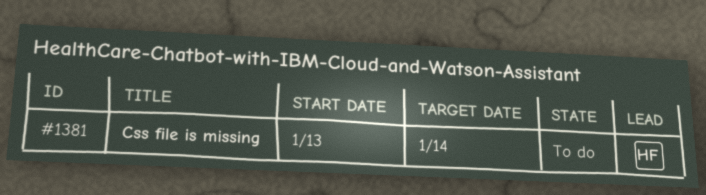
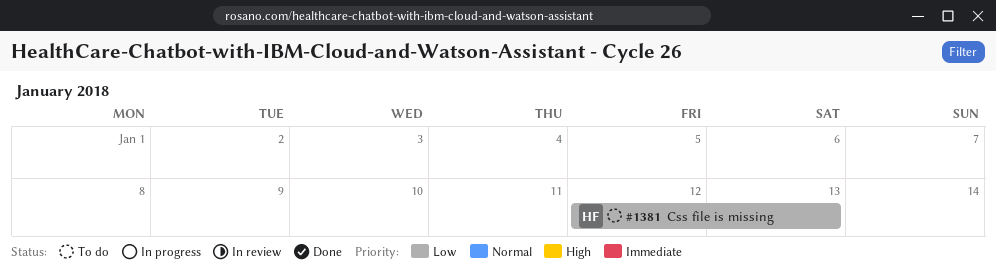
#1381, start: Jan 13 -> Jan 12
#1381, due: Jan 14 -> Jan 13

